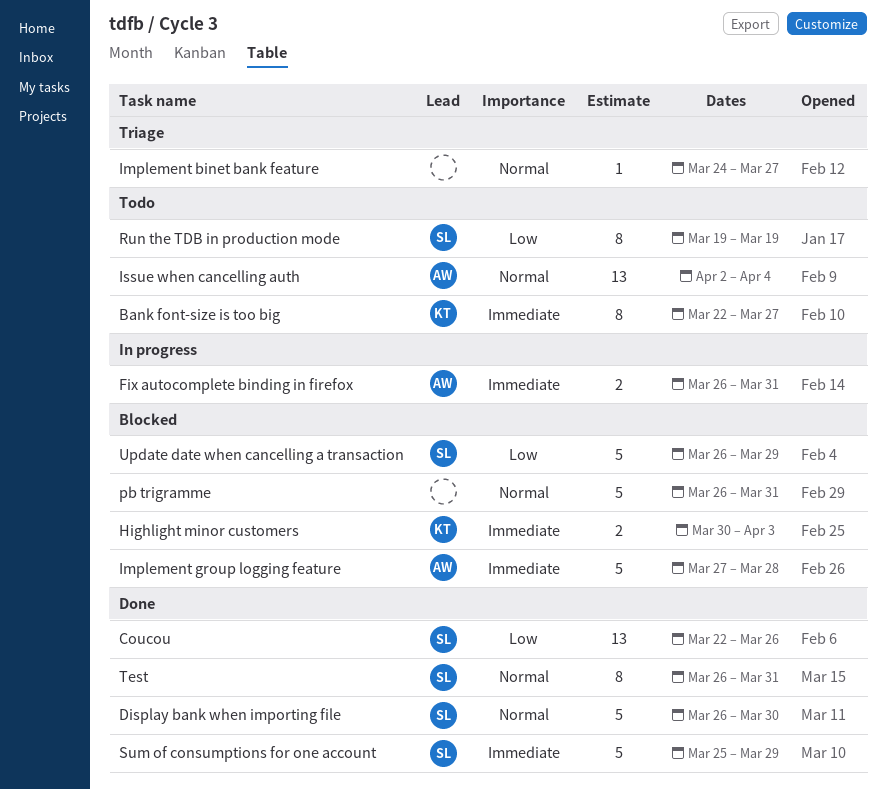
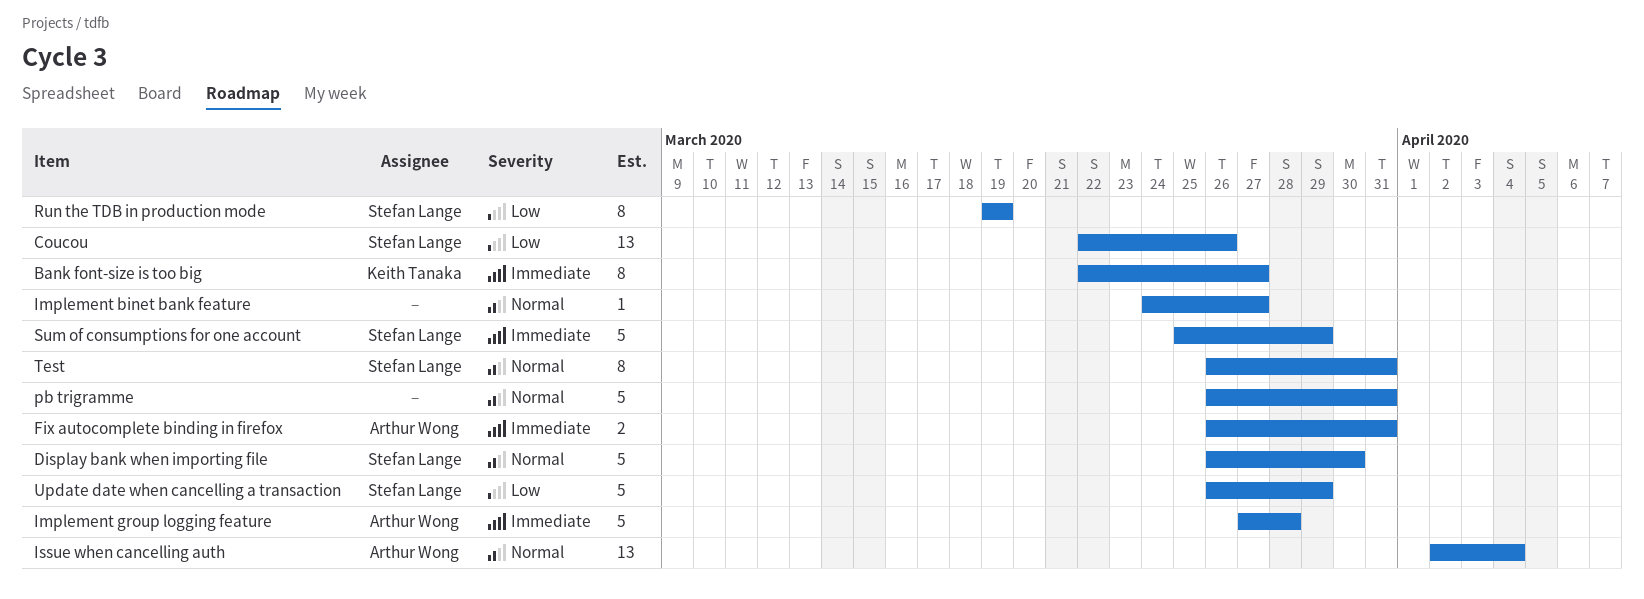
Highlight minor customers: present -> none

